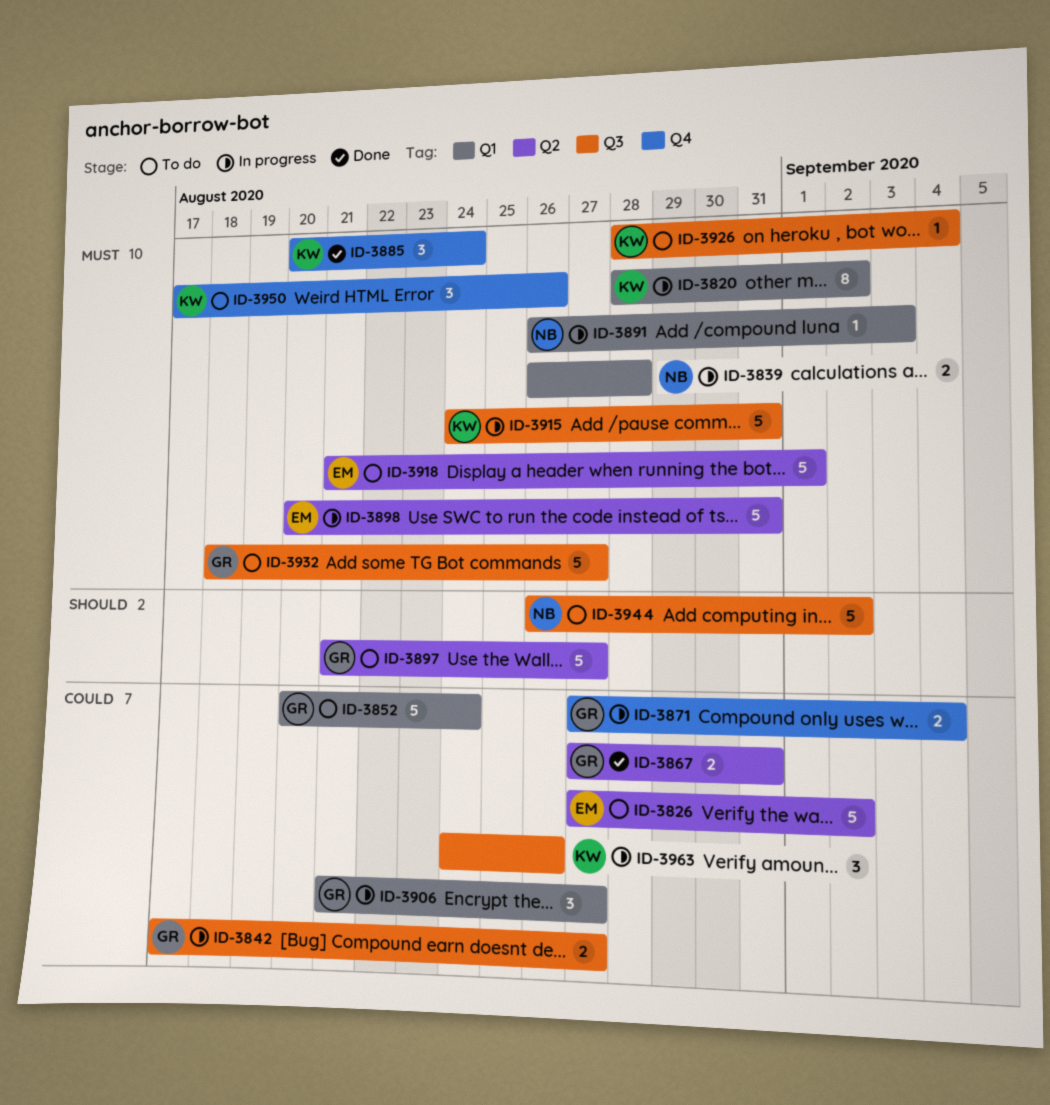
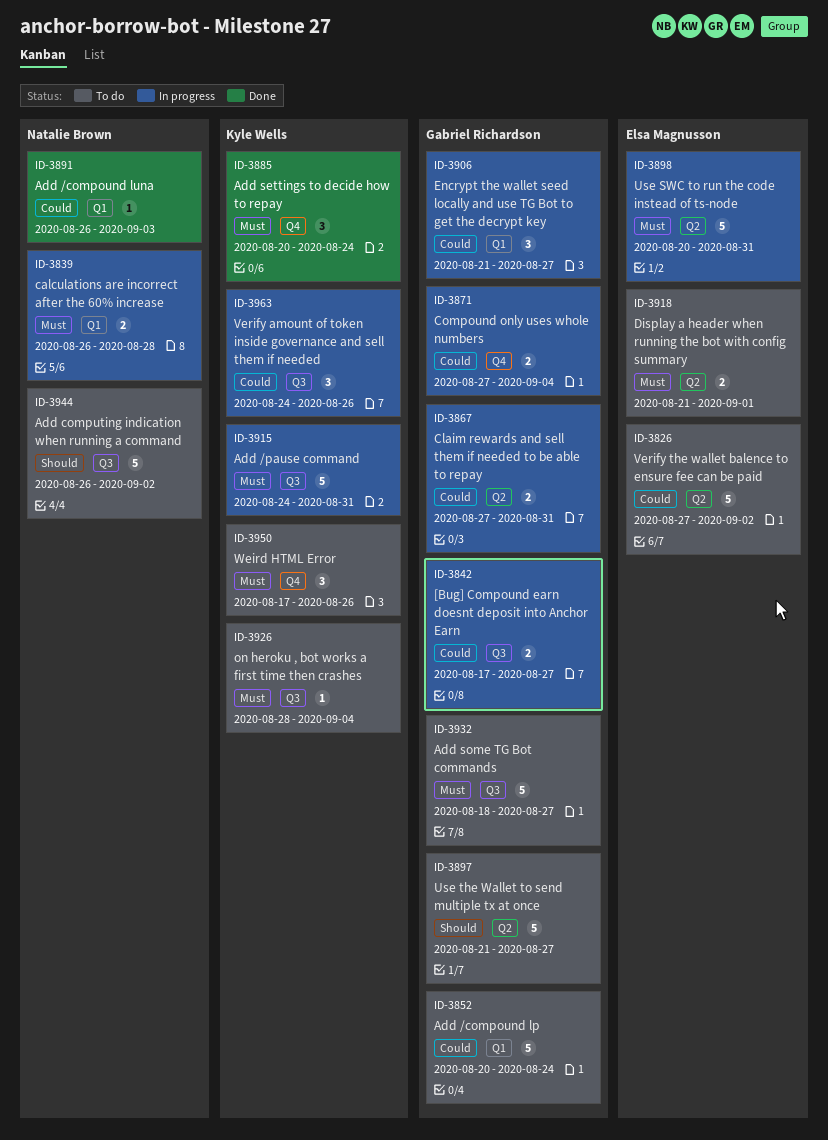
ID-3820: present -> none
ID-3867, status: Done -> In progress
ID-3891, status: In progress -> Done
ID-3891, priority: Must -> Could
ID-3918, estimate: 5 -> 2

